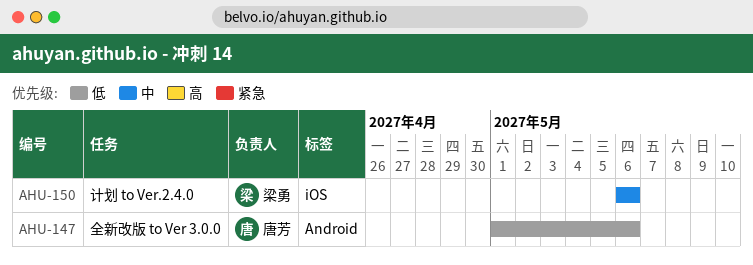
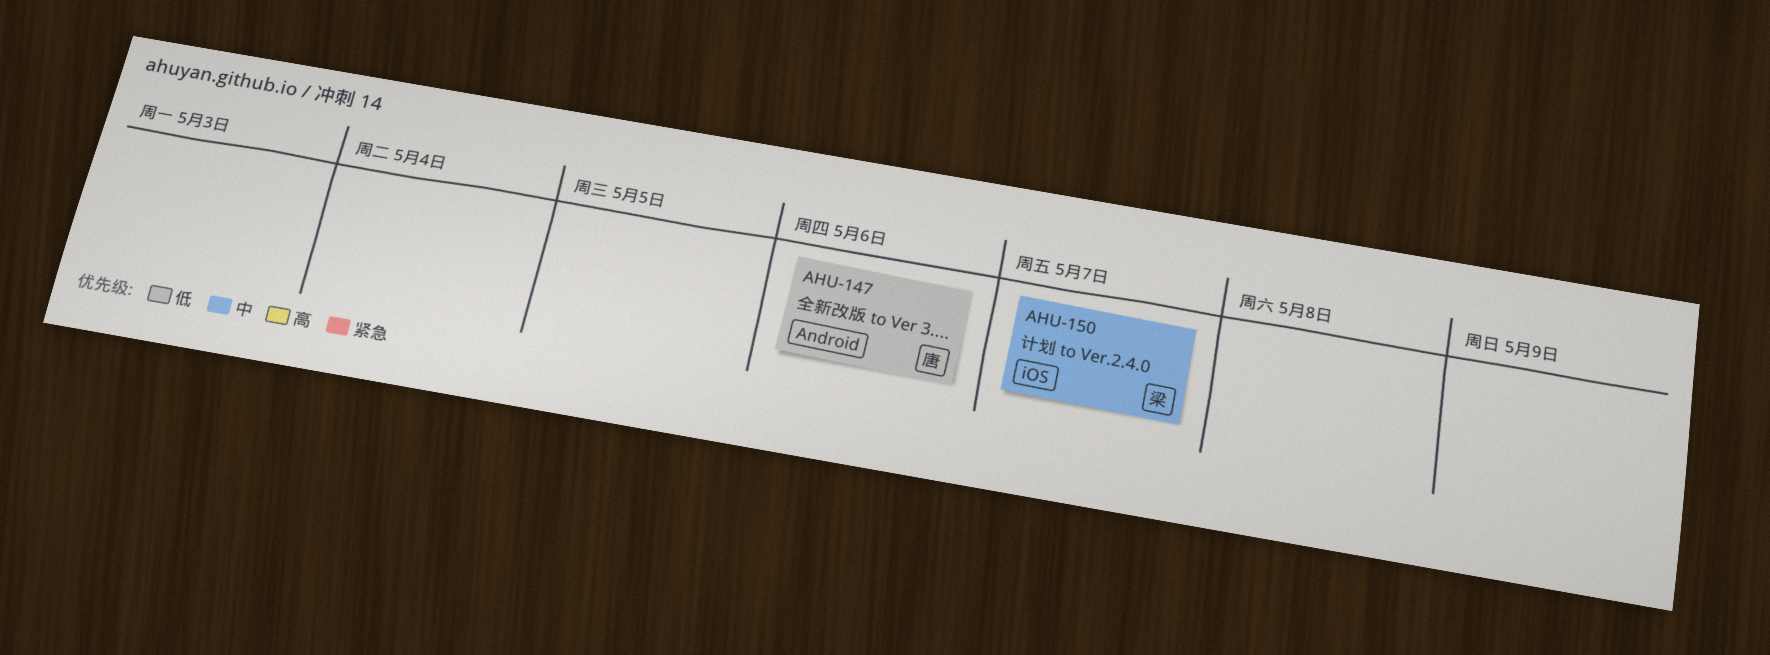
AHU-150, due: May 6 -> May 7

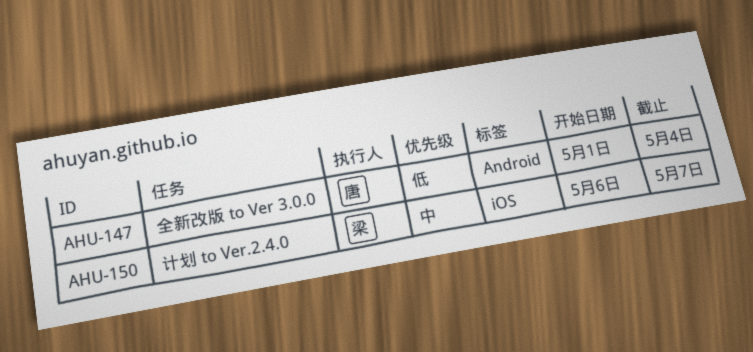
AHU-147, due: May 6 -> May 4

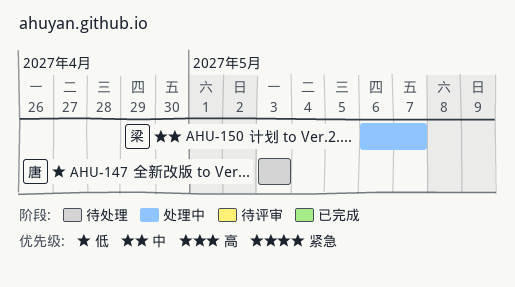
AHU-147, start: May 1 -> May 3
AHU-147, due: May 4 -> May 3

